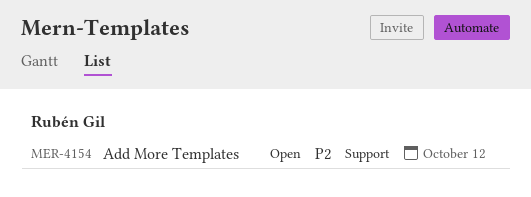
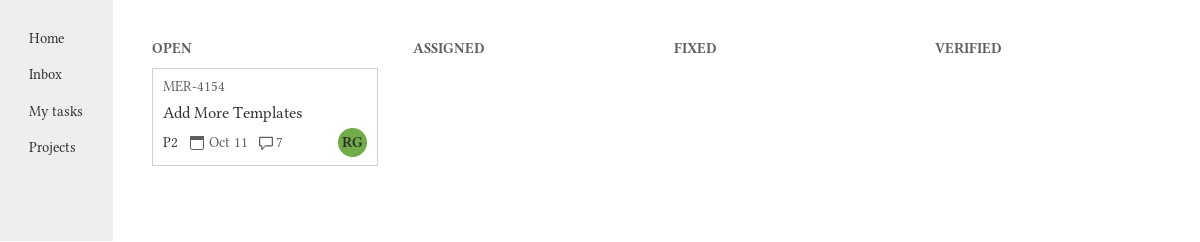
MER-4154, due: Oct 12 -> Oct 11

